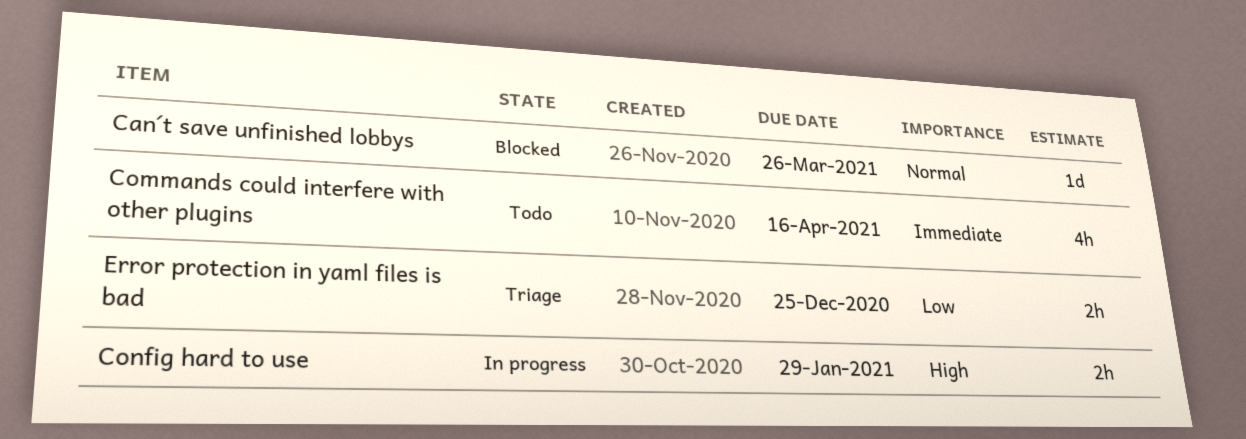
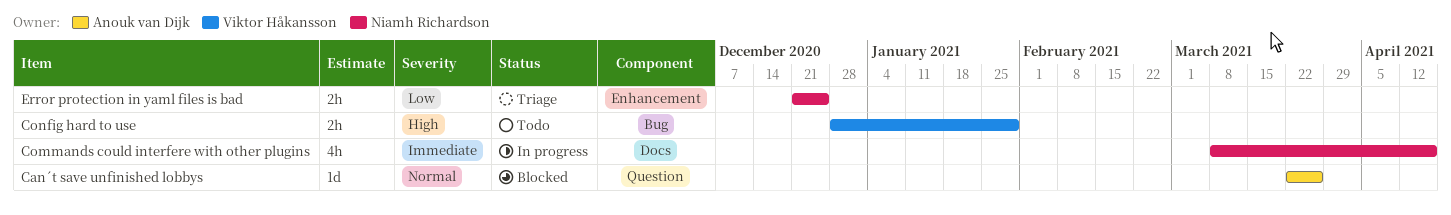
Commands could interfere with other plugins, status: Todo -> In progress
Config hard to use, status: In progress -> Todo

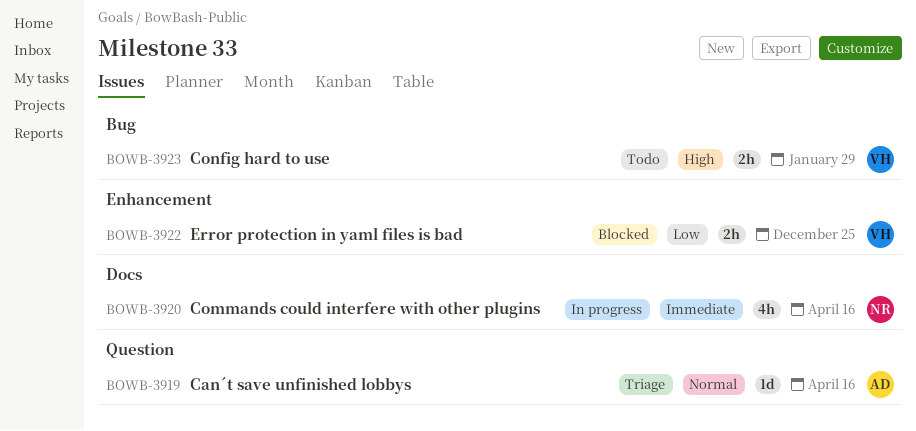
Can´t save unfinished lobbys, status: Blocked -> Triage
Can´t save unfinished lobbys, due: Mar 26 -> Apr 16
Error protection in yaml files is bad, status: Triage -> Blocked
Error protection in yaml files is bad, owner: Niamh Richardson -> Viktor Håkansson

